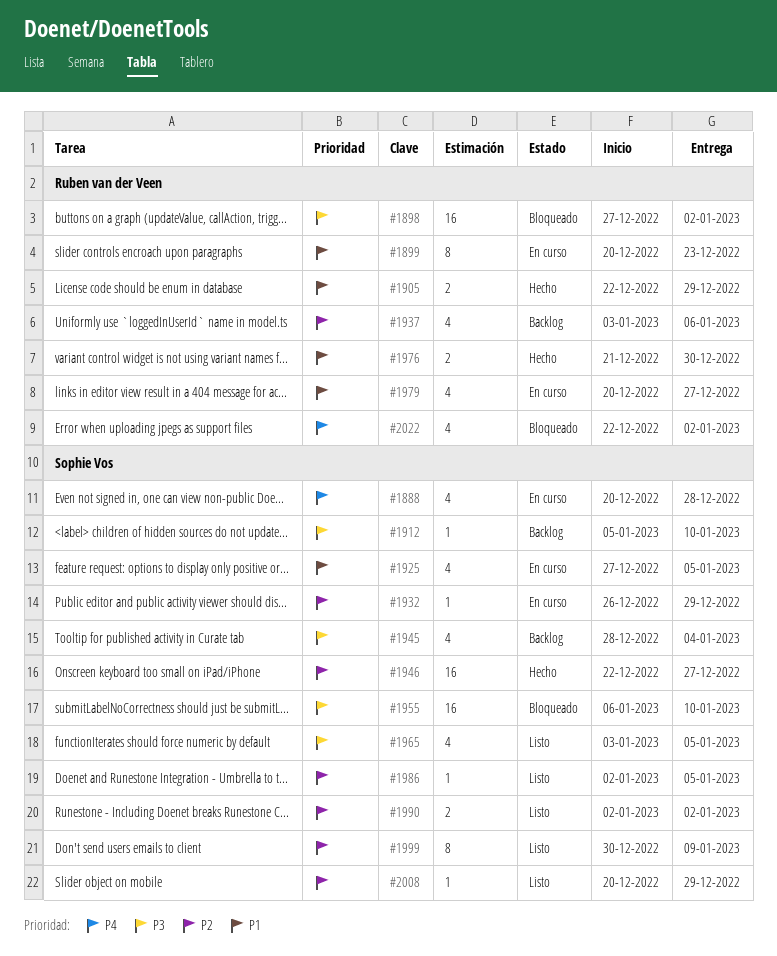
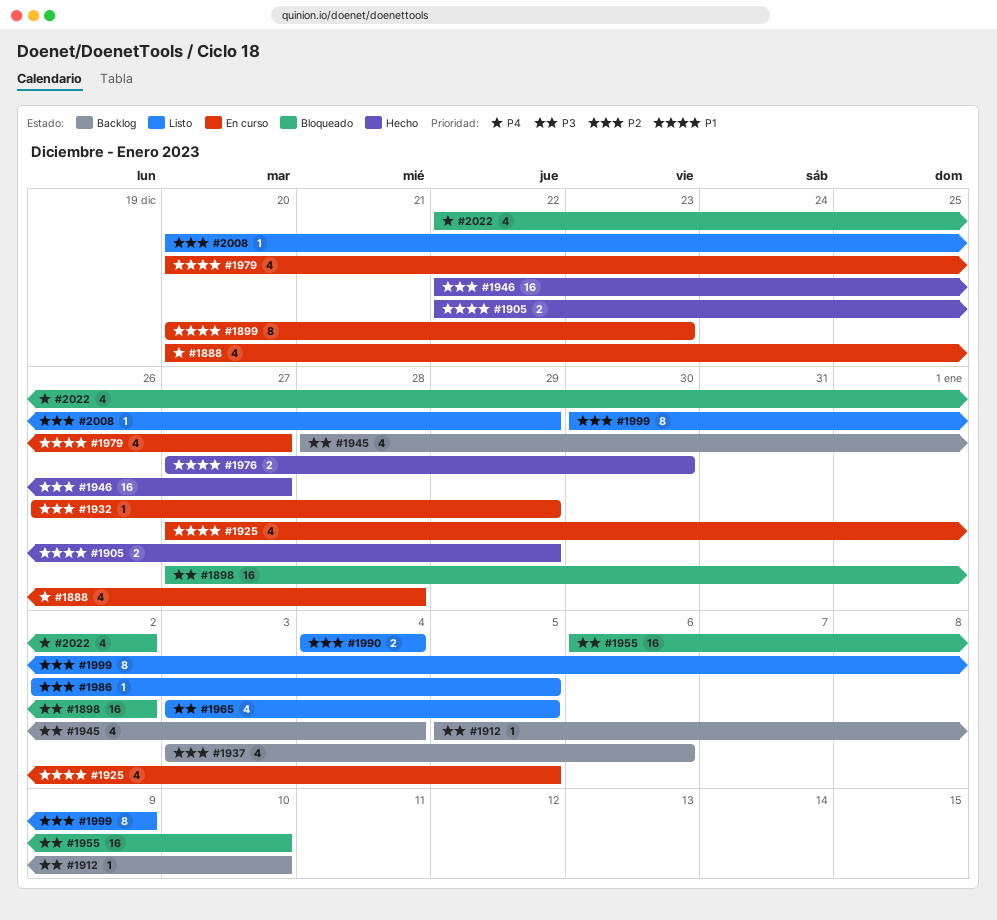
#1976, start: Dec 21 -> Dec 27
#1990, start: Jan 2 -> Jan 4
#1990, due: Jan 2 -> Jan 4

